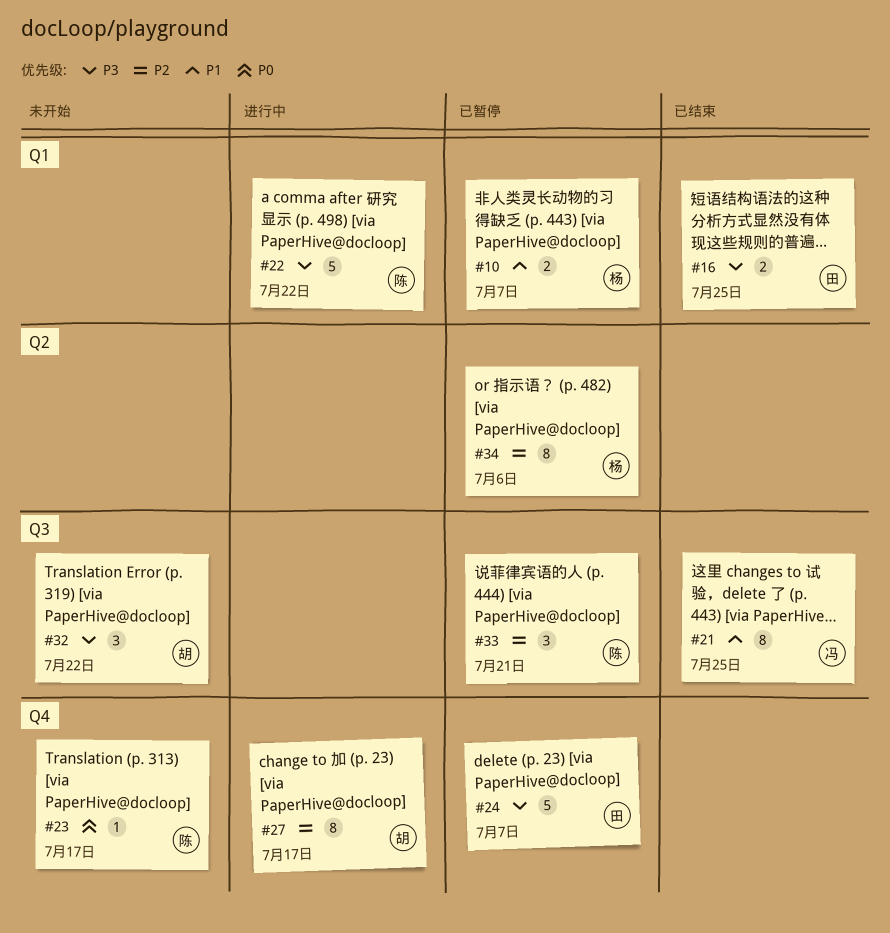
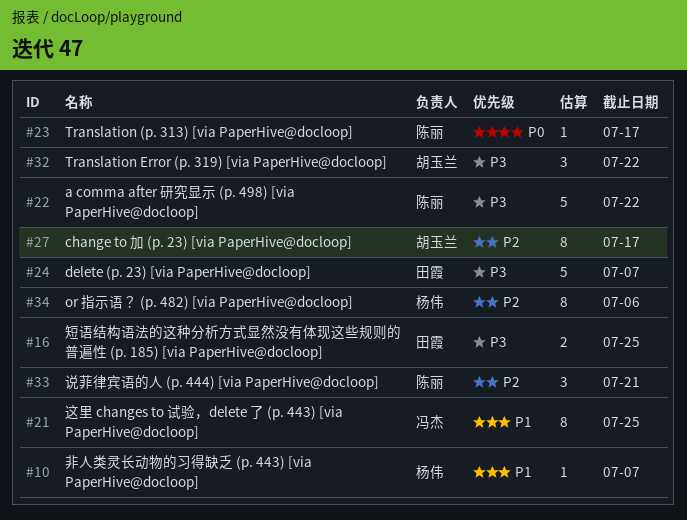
#10, estimate: 2 -> 1

